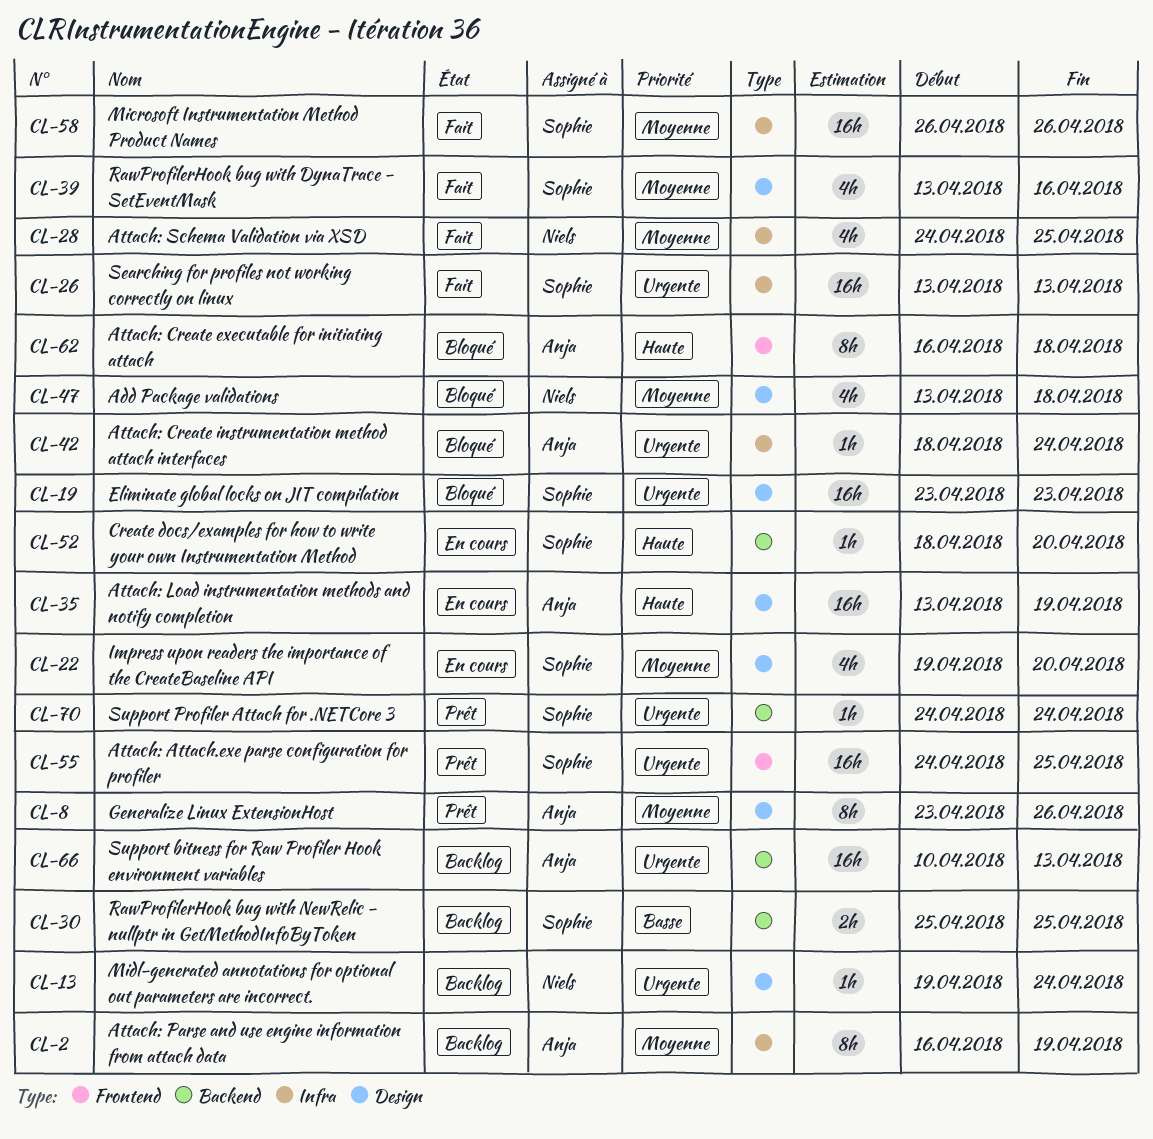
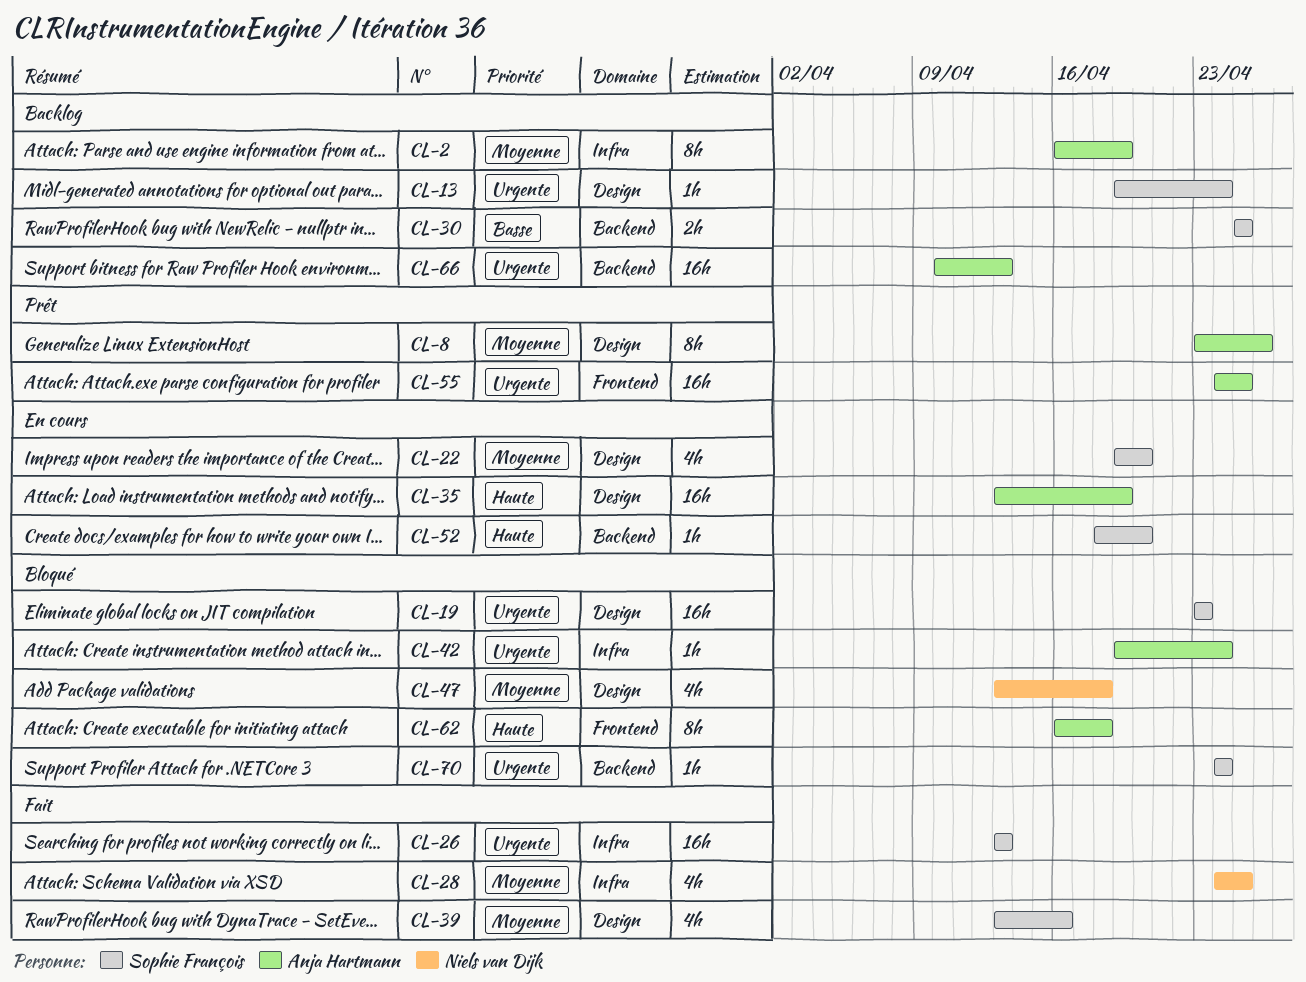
CL-13, owner: Niels van Dijk -> Sophie François
CL-42, start: Apr 18 -> Apr 19
CL-55, owner: Sophie François -> Anja Hartmann
CL-58: present -> none
CL-70, status: Prêt -> Bloqué

